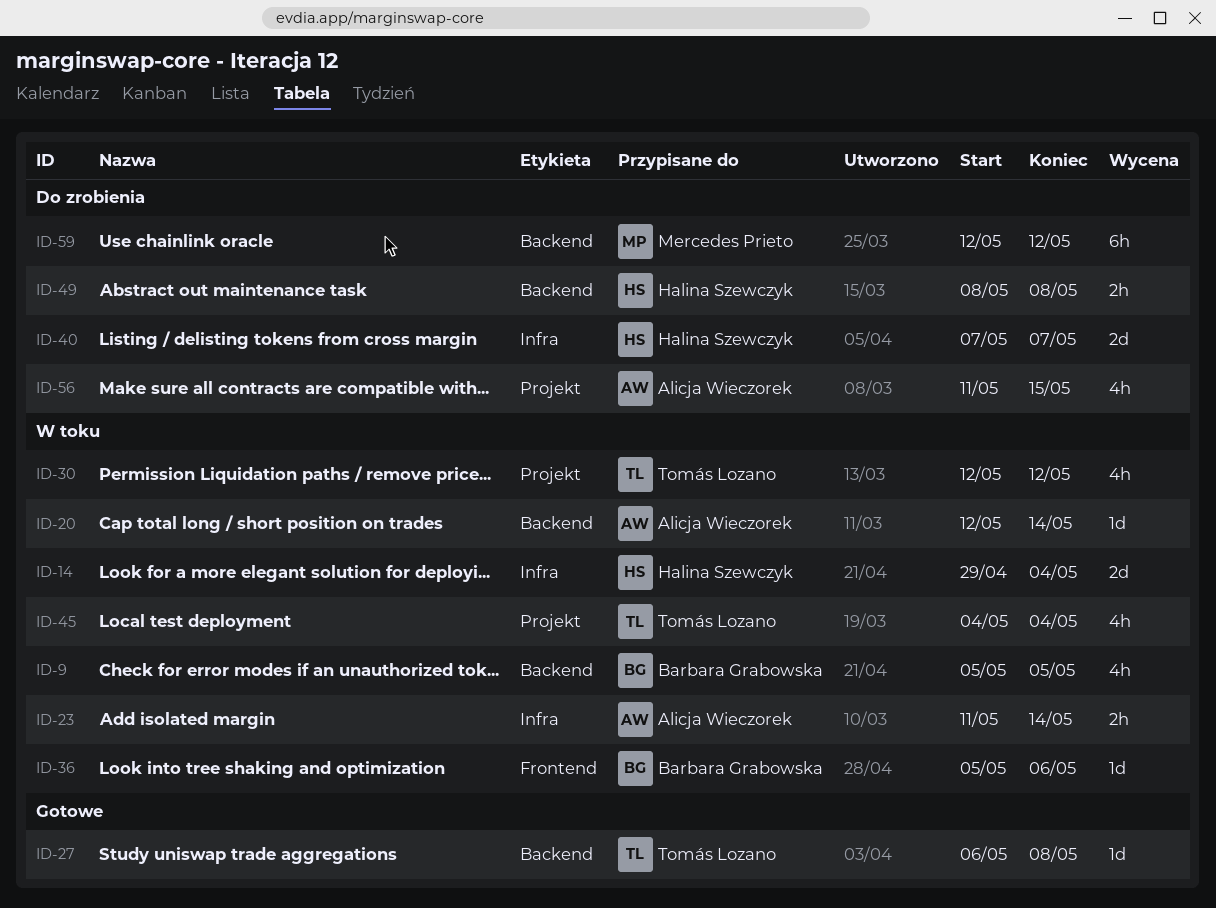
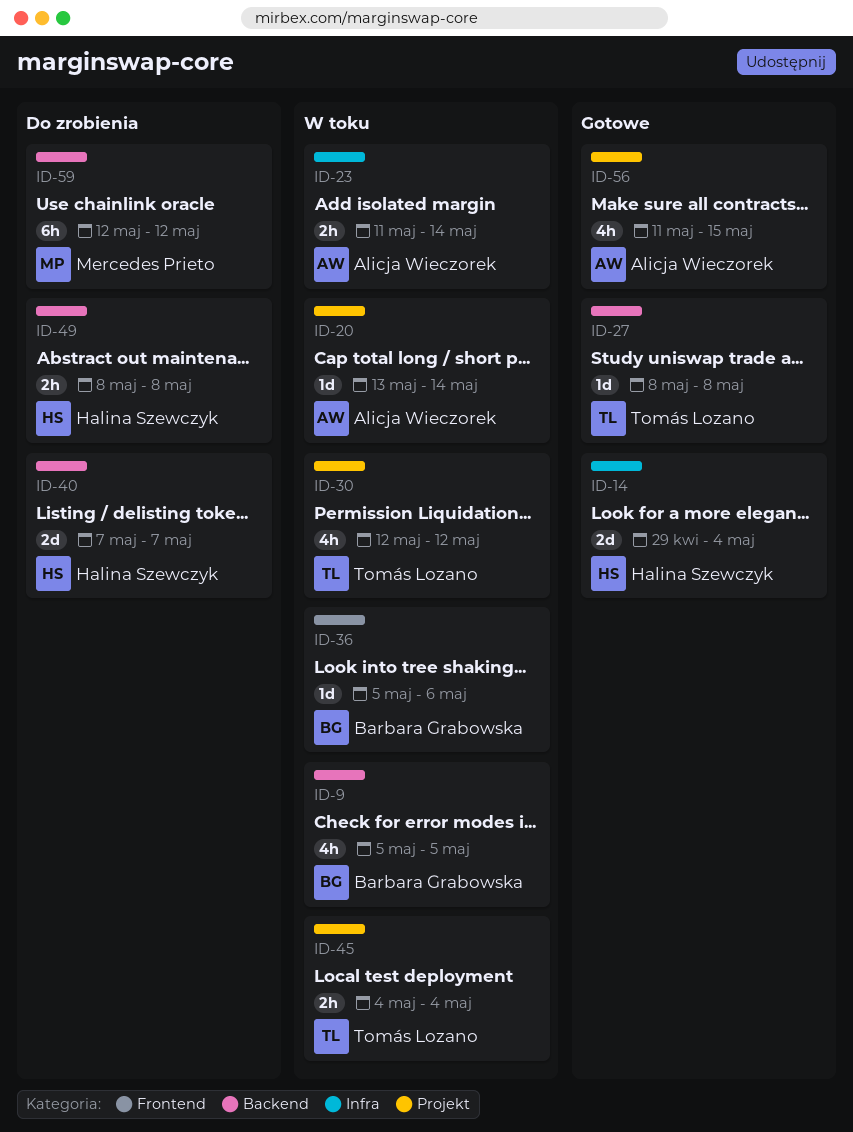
ID-14, status: W toku -> Gotowe
ID-20, label: Backend -> Projekt
ID-20, start: May 12 -> May 13
ID-27, start: May 6 -> May 8
ID-40, label: Infra -> Backend
ID-45, estimate: 4h -> 2h
ID-56, status: Do zrobienia -> Gotowe

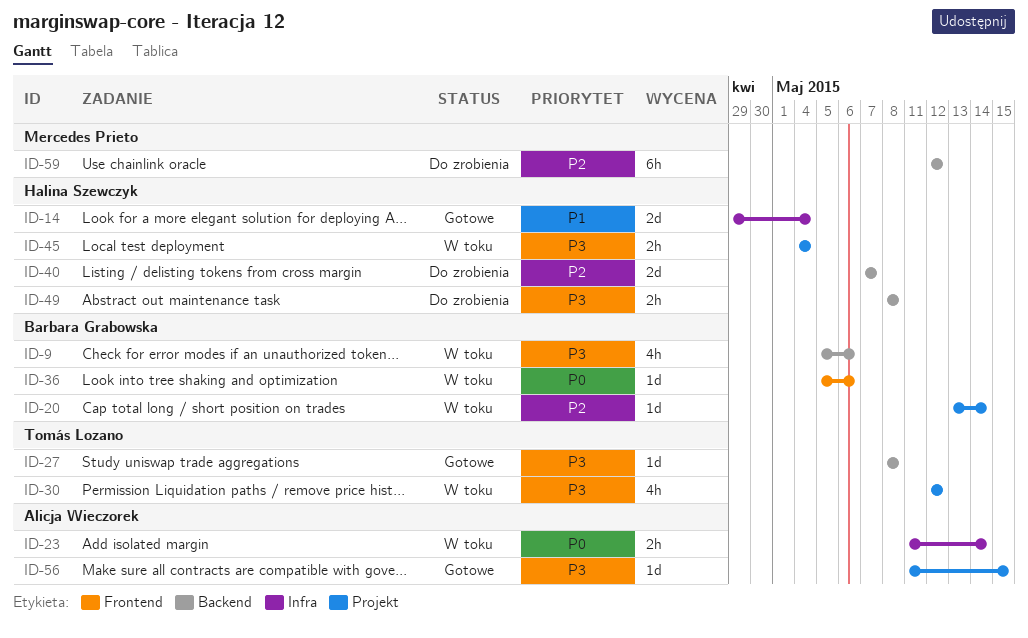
ID-9, due: May 5 -> May 6
ID-20, owner: Alicja Wieczorek -> Barbara Grabowska
ID-45, owner: Tomás Lozano -> Halina Szewczyk
ID-56, estimate: 4h -> 1d

